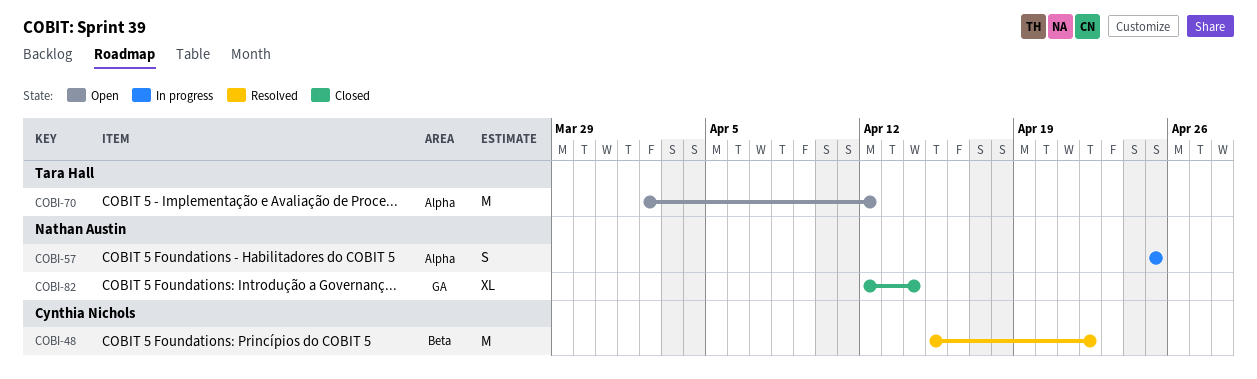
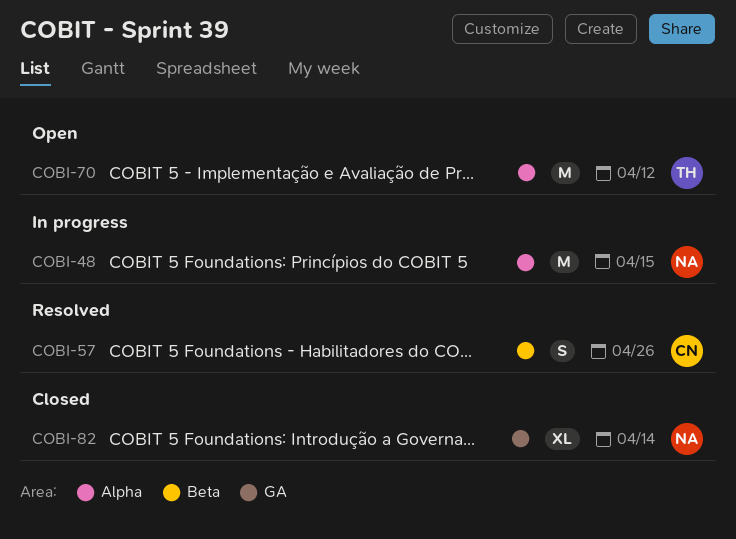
COBI-48, status: Resolved -> In progress
COBI-48, owner: Cynthia Nichols -> Nathan Austin
COBI-48, label: Beta -> Alpha
COBI-48, due: Apr 22 -> Apr 15
COBI-57, status: In progress -> Resolved
COBI-57, owner: Nathan Austin -> Cynthia Nichols
COBI-57, label: Alpha -> Beta
COBI-57, due: Apr 25 -> Apr 26

